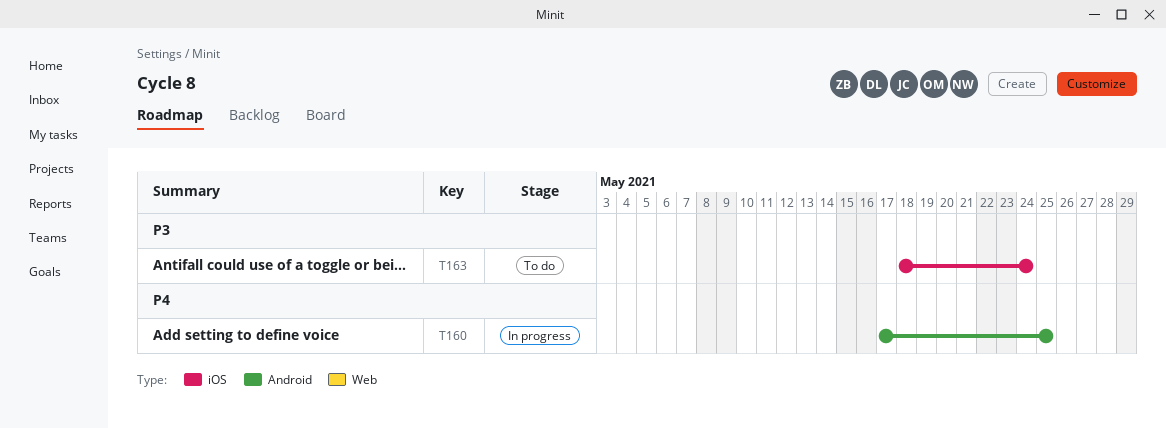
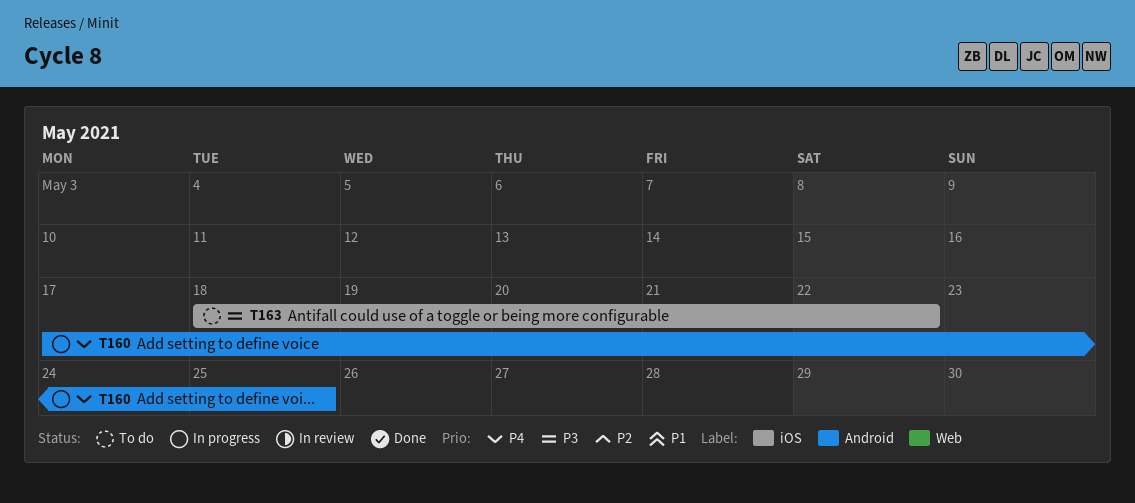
T163, due: May 24 -> May 22

